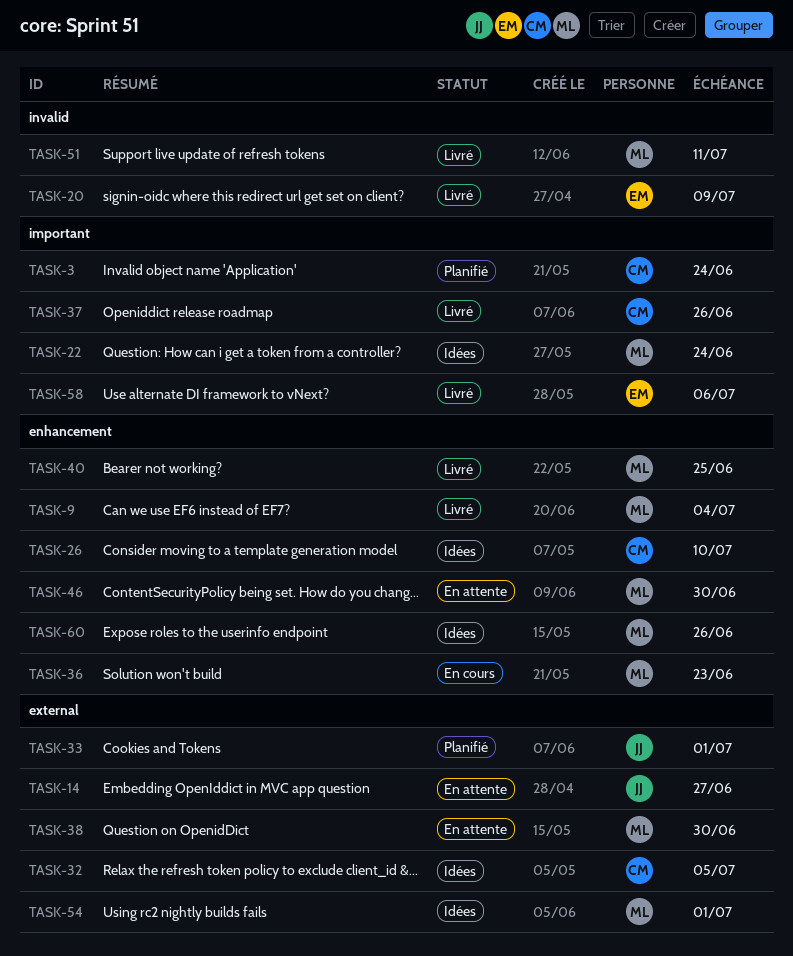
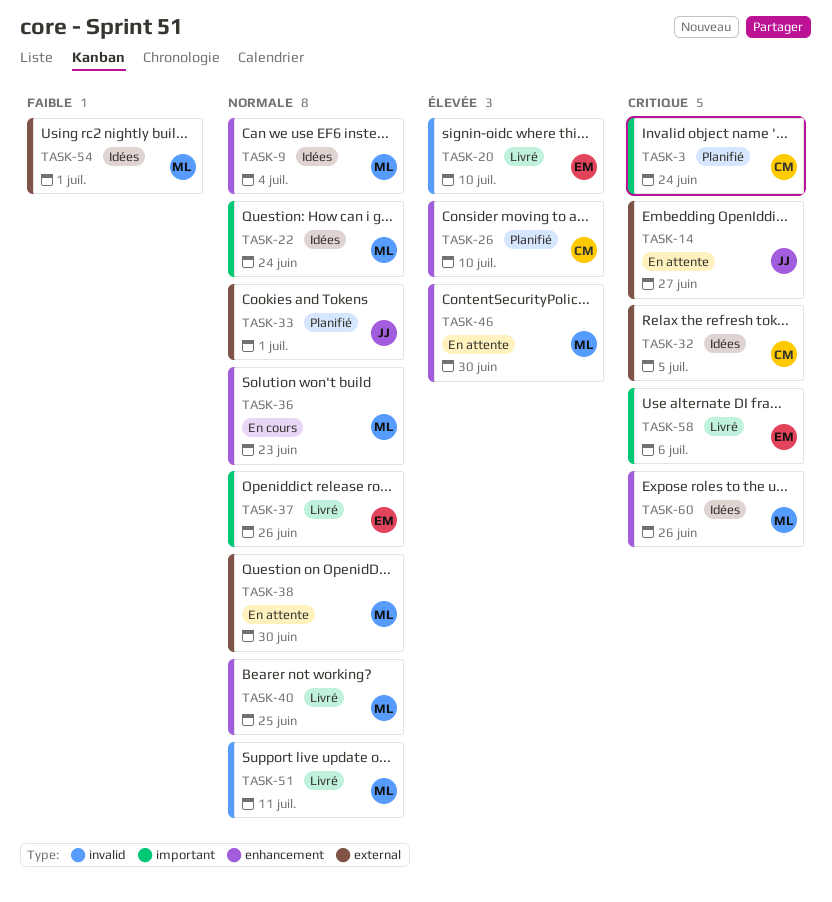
TASK-9, status: Livré -> Idées
TASK-20, due: Jul 9 -> Jul 10
TASK-26, status: Idées -> Planifié
TASK-37, owner: CM -> EM

